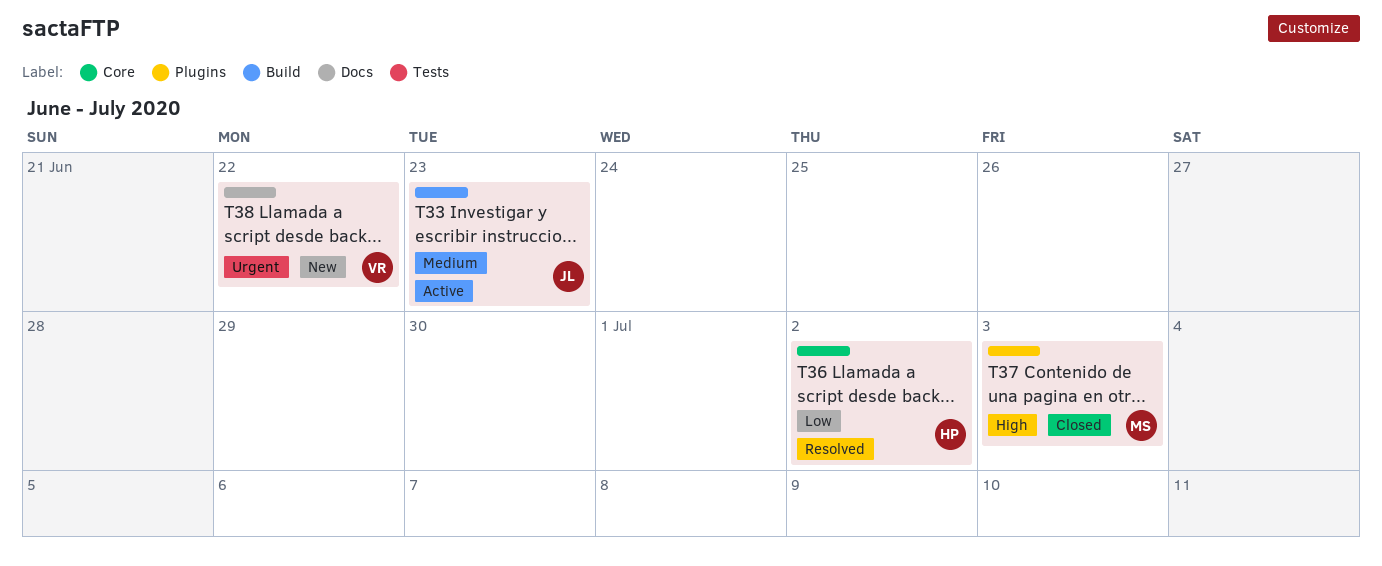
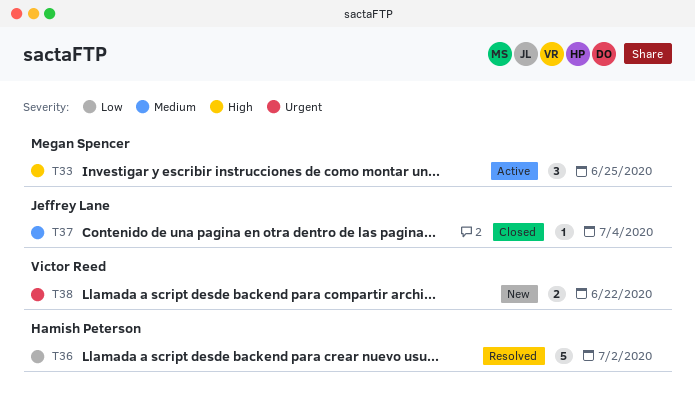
T33, owner: Jeffrey Lane -> Megan Spencer
T33, priority: Medium -> High
T33, due: Jun 23 -> Jun 25
T37, owner: Megan Spencer -> Jeffrey Lane
T37, priority: High -> Medium
T37, due: Jul 3 -> Jul 4

